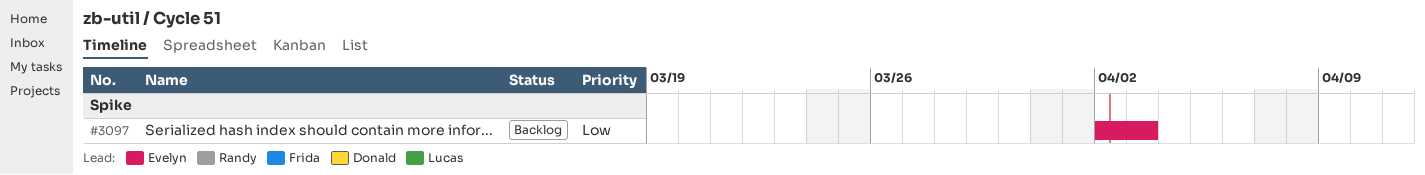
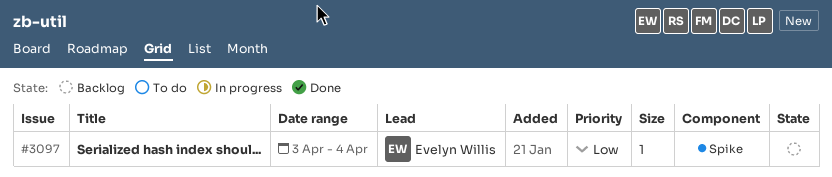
#3097, start: Apr 2 -> Apr 3
#3097, due: Apr 3 -> Apr 4

